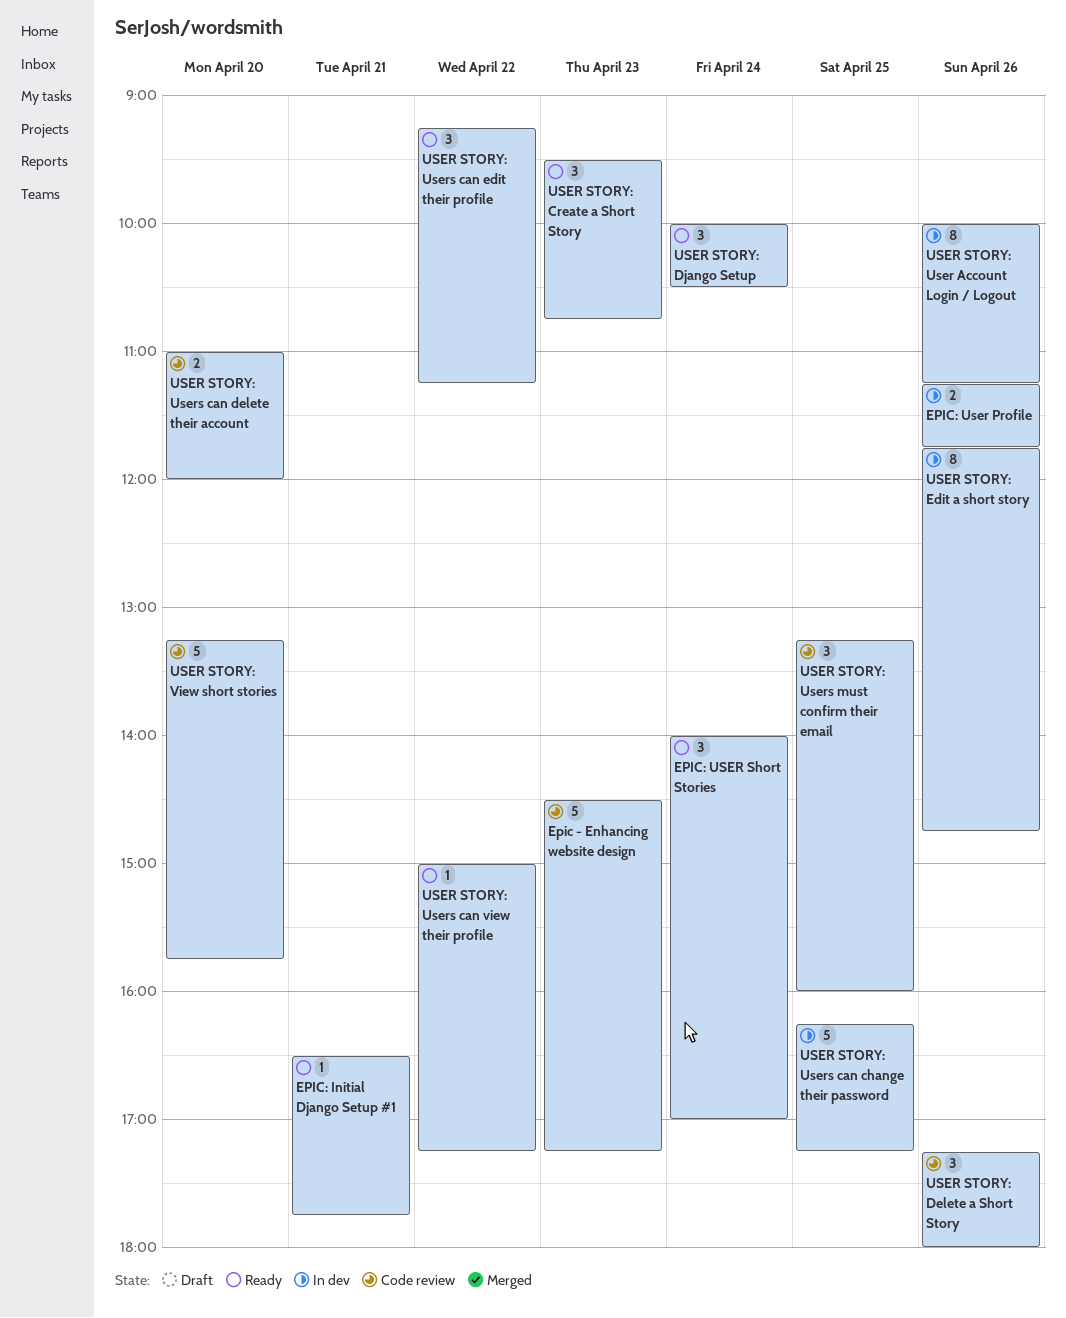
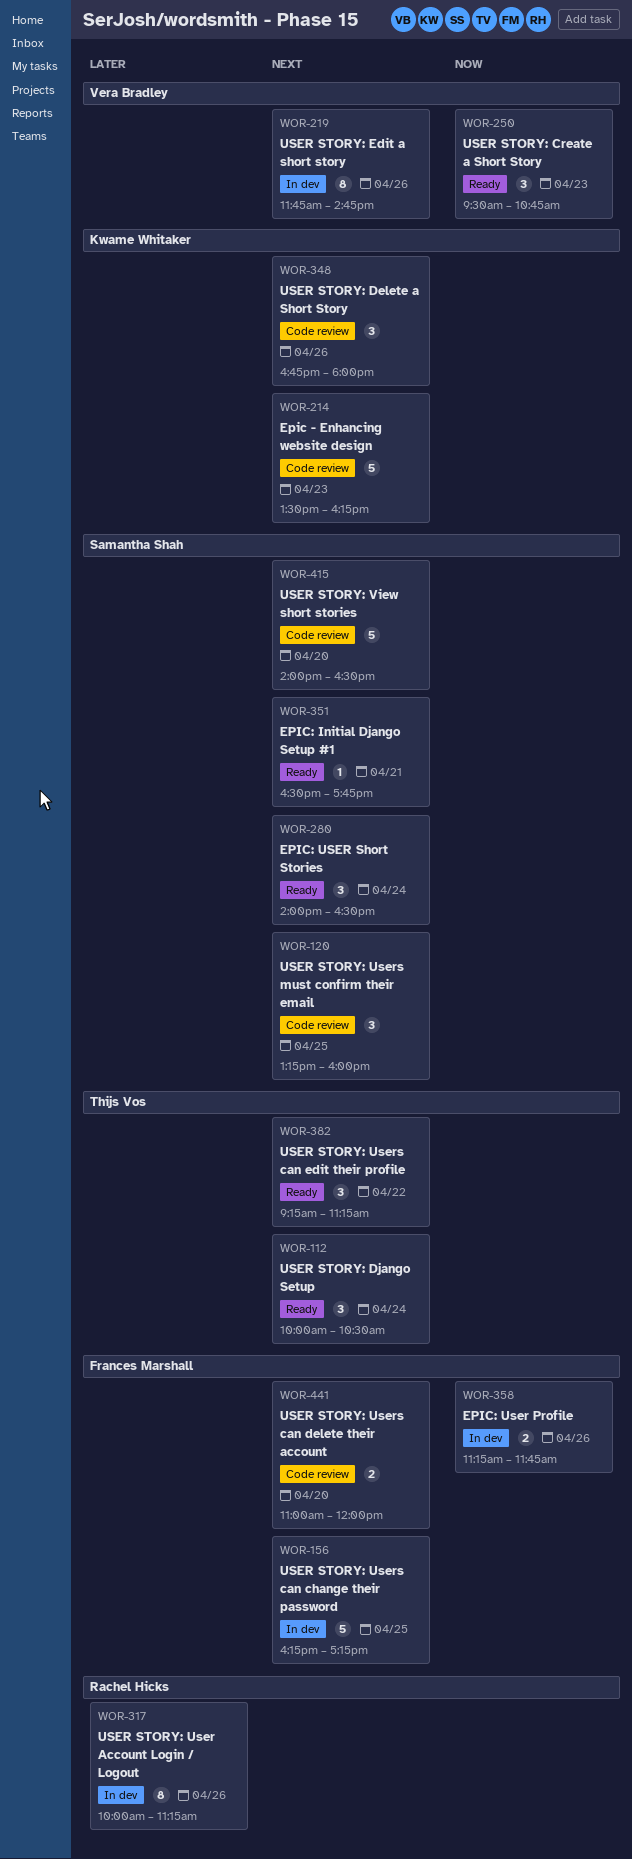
Epic - Enhancing website design, begins: 14:30 -> 13:30
Epic - Enhancing website design, ends: 17:15 -> 16:15
EPIC: USER Short Stories, ends: 17:00 -> 16:30
USER STORY: Delete a Short Story, begins: 17:15 -> 16:45
USER STORY: Users can view their profile: present -> none
USER STORY: View short stories, begins: 13:15 -> 14:00
USER STORY: View short stories, ends: 15:45 -> 16:30

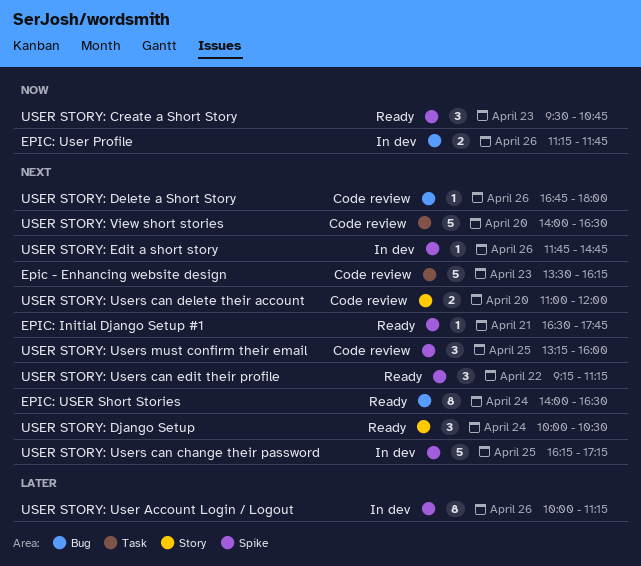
EPIC: USER Short Stories, estimate: 3 -> 8
USER STORY: Delete a Short Story, estimate: 3 -> 1
USER STORY: Edit a short story, estimate: 8 -> 1

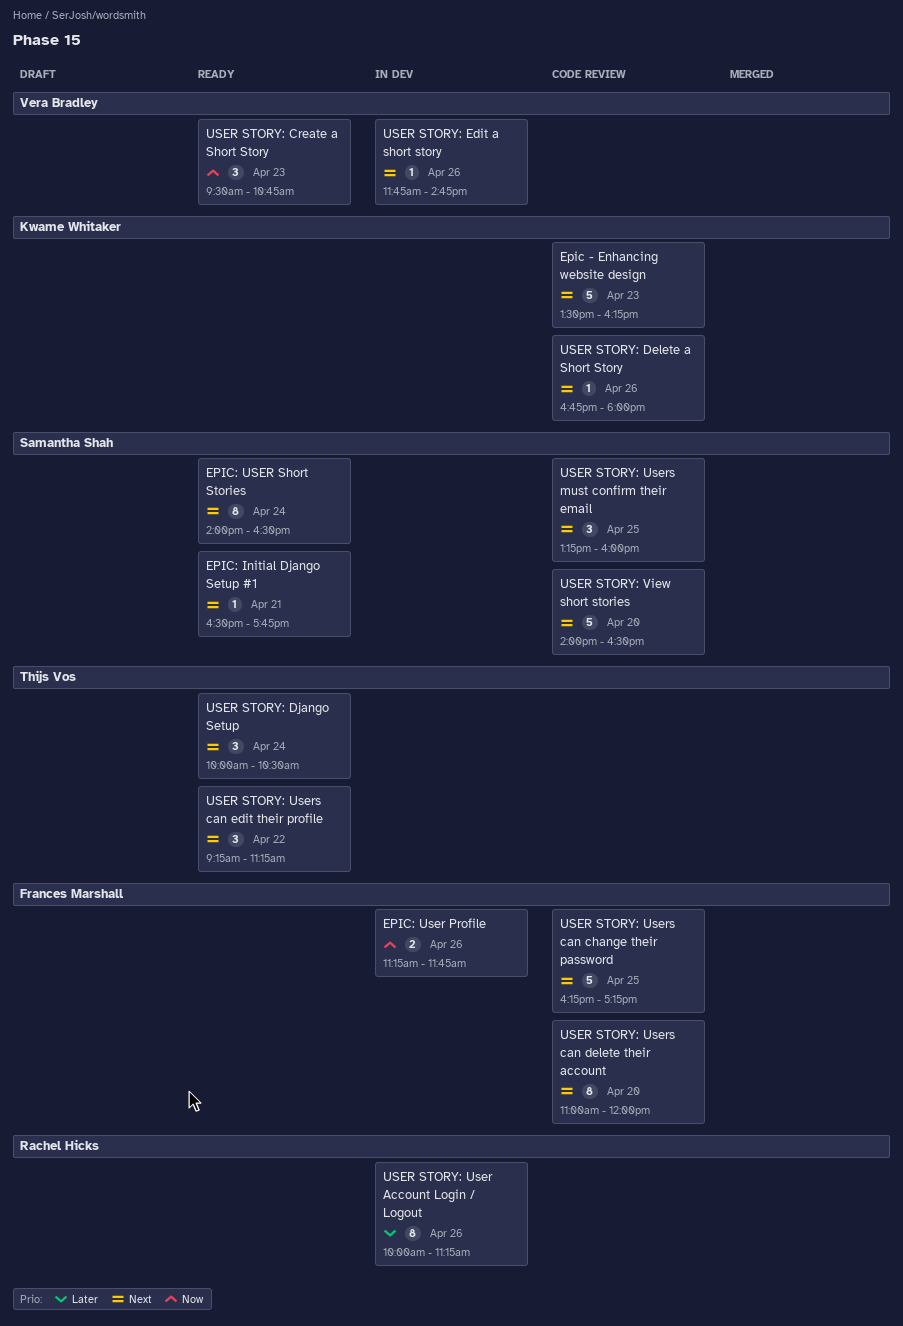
USER STORY: Users can change their password, status: In dev -> Code review
USER STORY: Users can delete their account, estimate: 2 -> 8

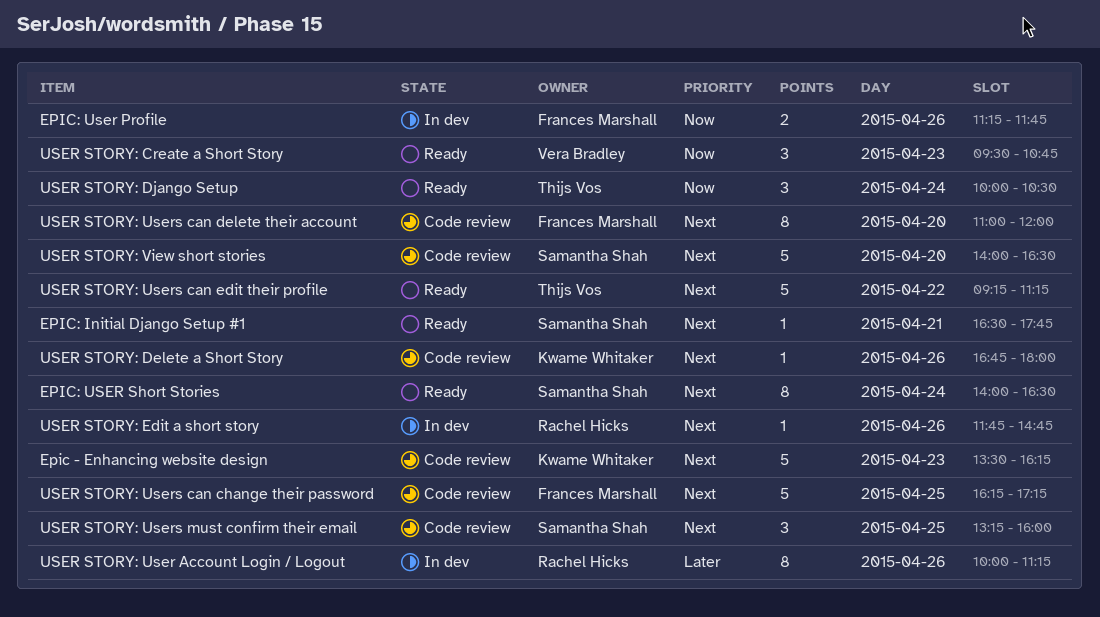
USER STORY: Django Setup, priority: Next -> Now
USER STORY: Edit a short story, owner: Vera Bradley -> Rachel Hicks
USER STORY: Users can edit their profile, estimate: 3 -> 5

